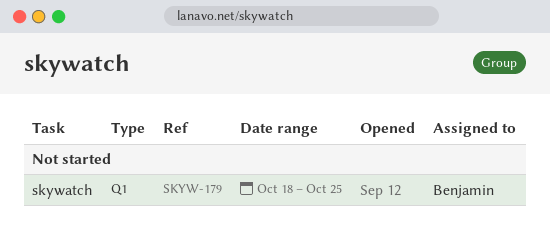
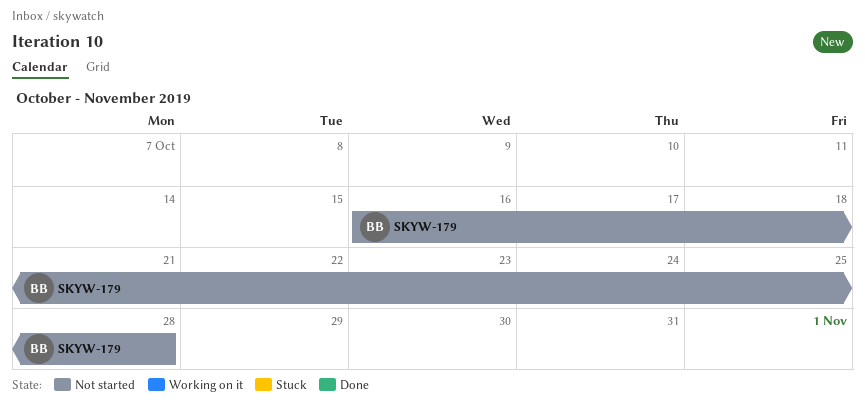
SKYW-179, start: Oct 18 -> Oct 16
SKYW-179, due: Oct 25 -> Oct 28

